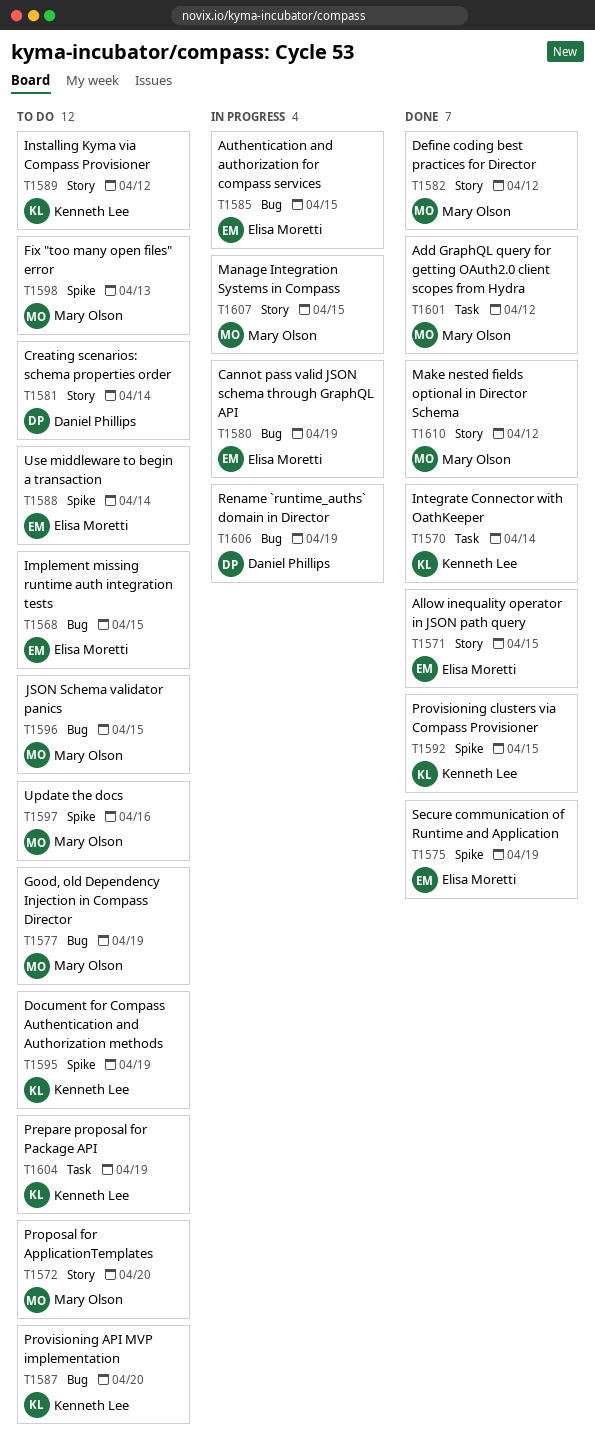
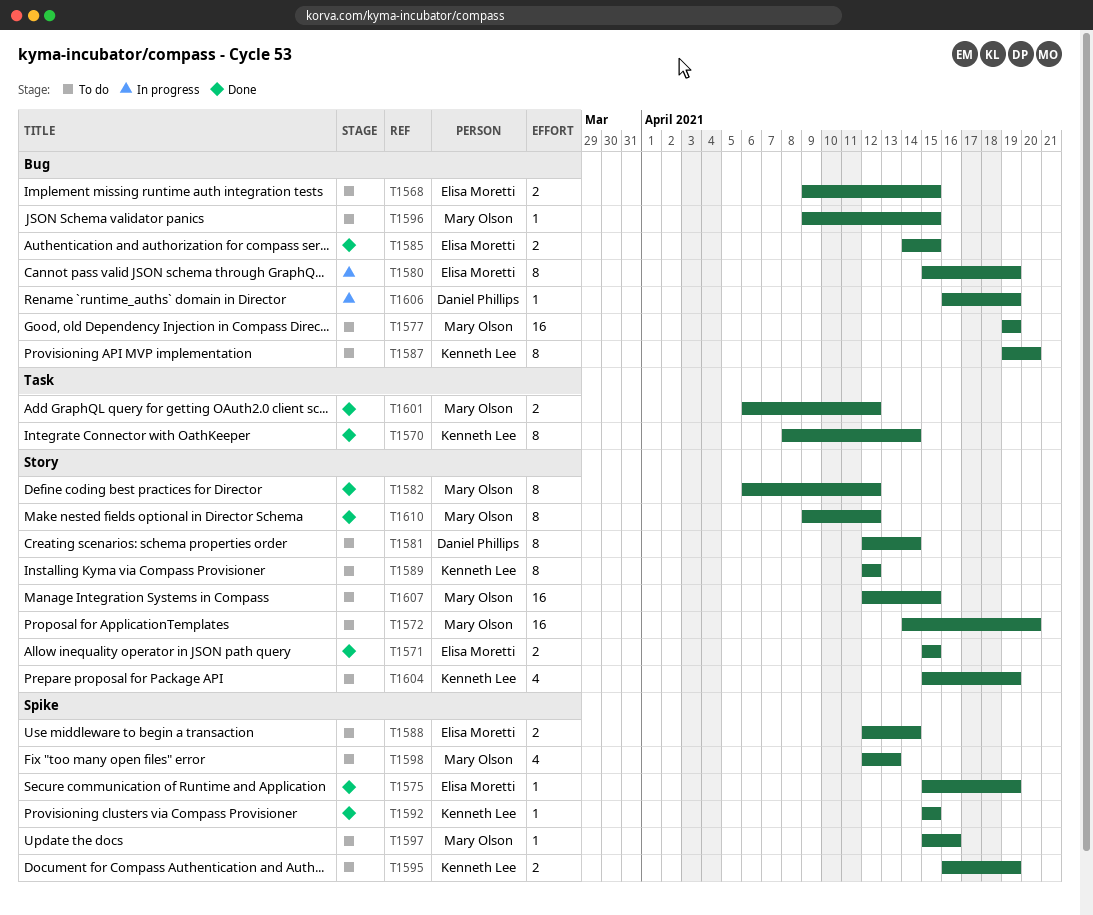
T1585, status: In progress -> Done
T1604, label: Task -> Story
T1607, status: In progress -> To do

